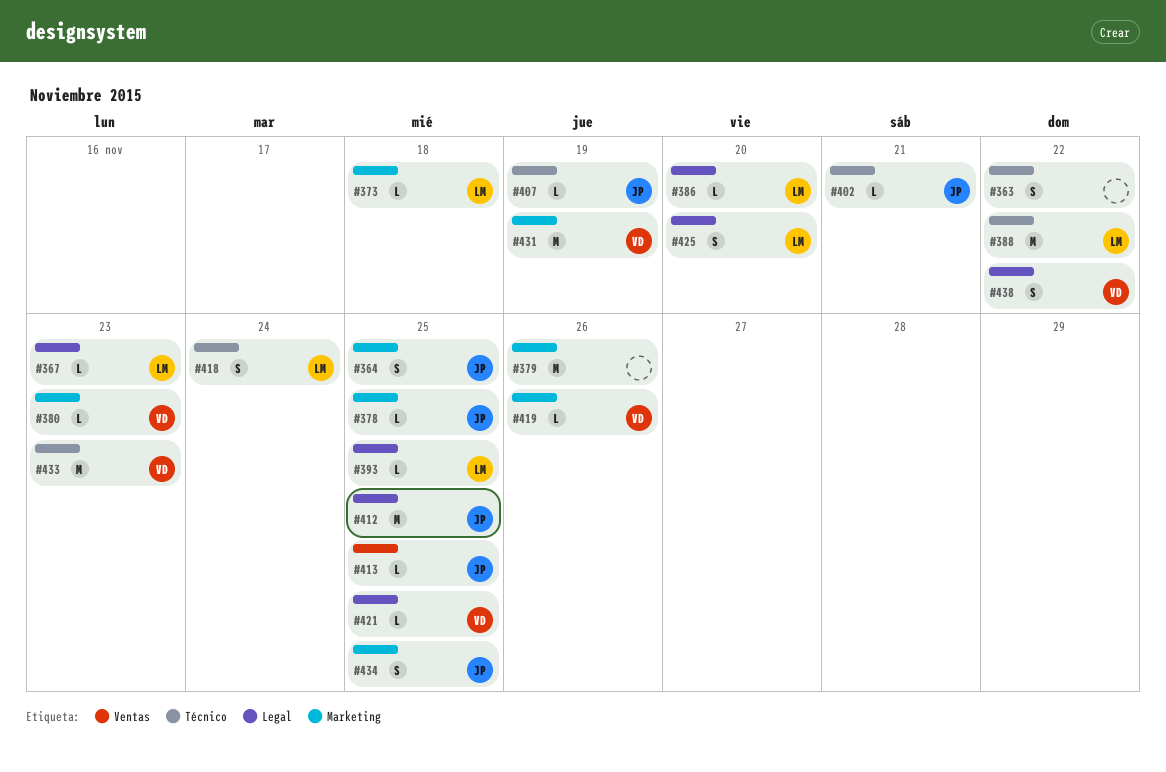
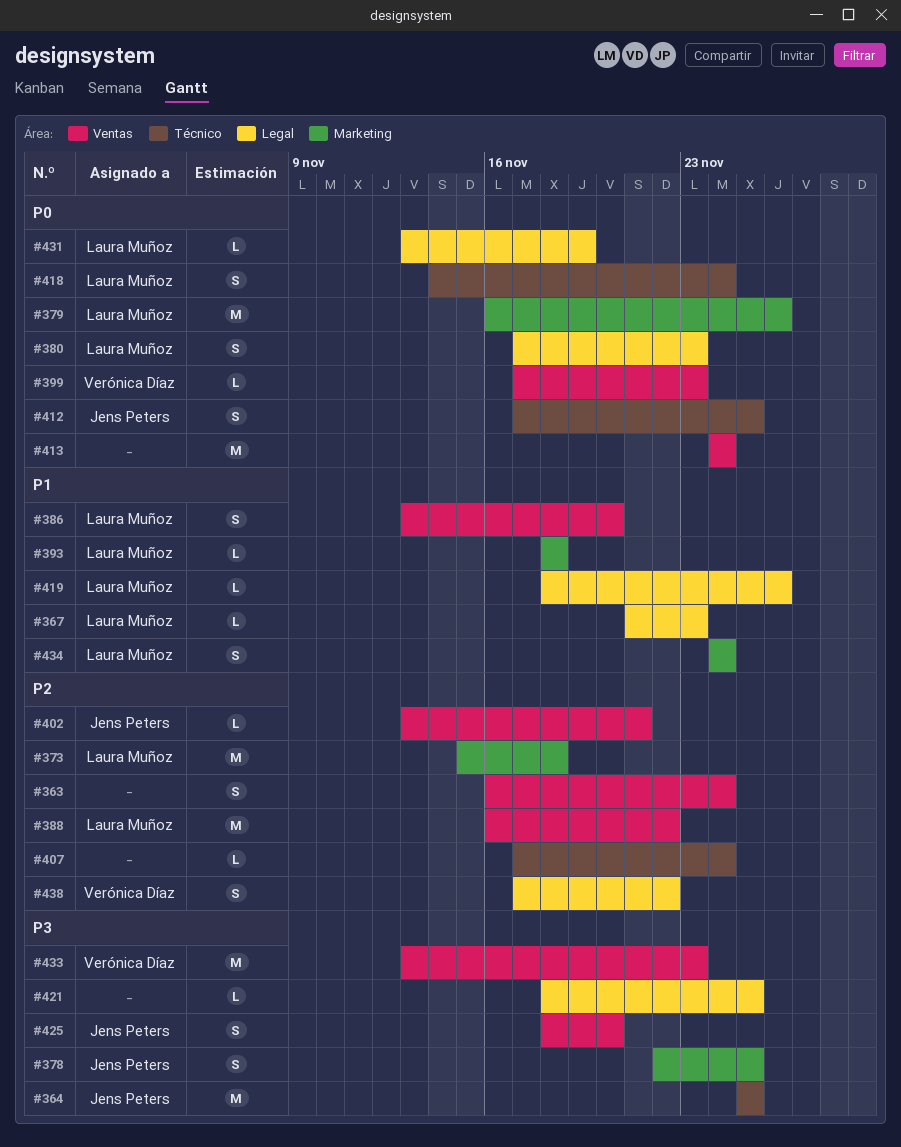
#363, label: Técnico -> Ventas
#363, due: Nov 22 -> Nov 24
#364, label: Marketing -> Técnico
#364, estimate: S -> M
#373, estimate: L -> M
#378, estimate: L -> S
#379, owner: none -> Laura Muñoz
#380, owner: Verónica Díaz -> Laura Muñoz
#380, label: Marketing -> Legal
#380, estimate: L -> S
#386, label: Legal -> Ventas
#386, estimate: L -> S
#388, label: Técnico -> Ventas
#393, label: Legal -> Marketing
#393, due: Nov 25 -> Nov 18
#399: none -> present
#402, label: Técnico -> Ventas
#407, owner: Jens Peters -> none
#407, due: Nov 19 -> Nov 24
#412, label: Legal -> Técnico
#412, estimate: M -> S
#413, owner: Jens Peters -> none
#413, estimate: L -> M
#413, due: Nov 25 -> Nov 24
#419, owner: Verónica Díaz -> Laura Muñoz
#419, label: Marketing -> Legal
#421, owner: Verónica Díaz -> none
#425, owner: Laura Muñoz -> Jens Peters
#425, label: Legal -> Ventas
#431, owner: Verónica Díaz -> Laura Muñoz
#431, label: Marketing -> Legal
#431, estimate: M -> L
#433, label: Técnico -> Ventas
#434, owner: Jens Peters -> Laura Muñoz
#434, due: Nov 25 -> Nov 24

